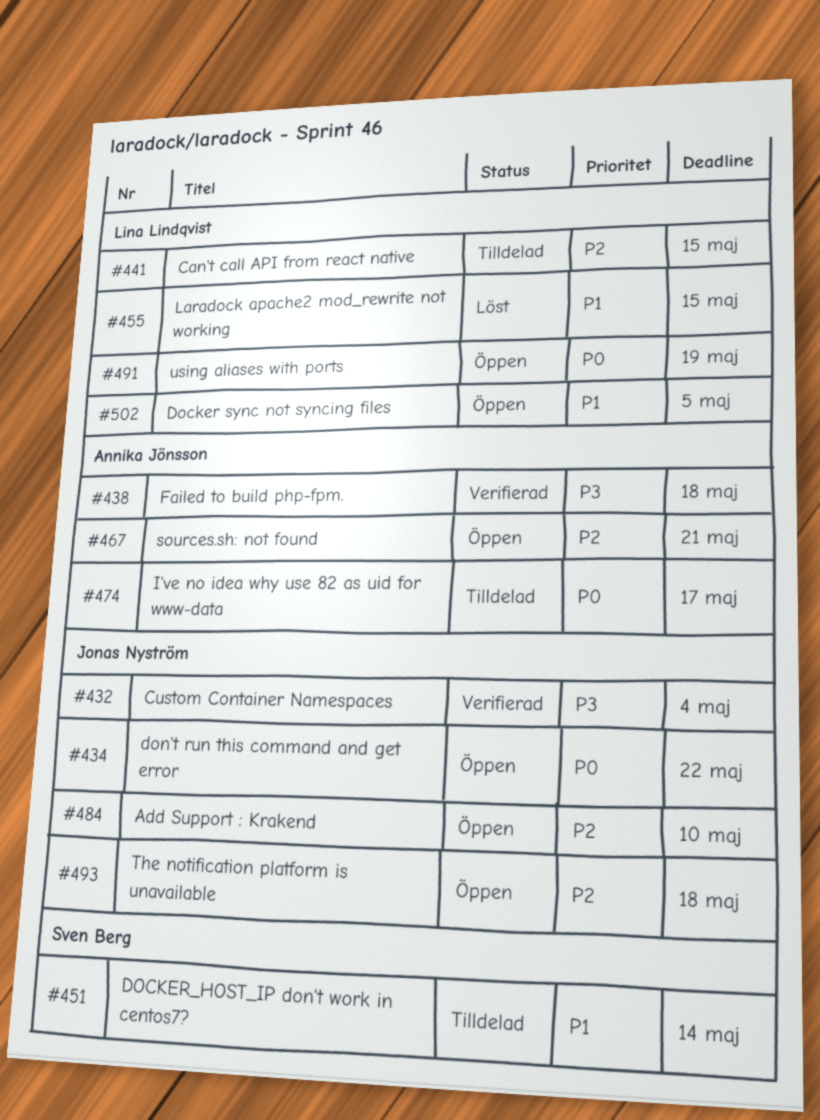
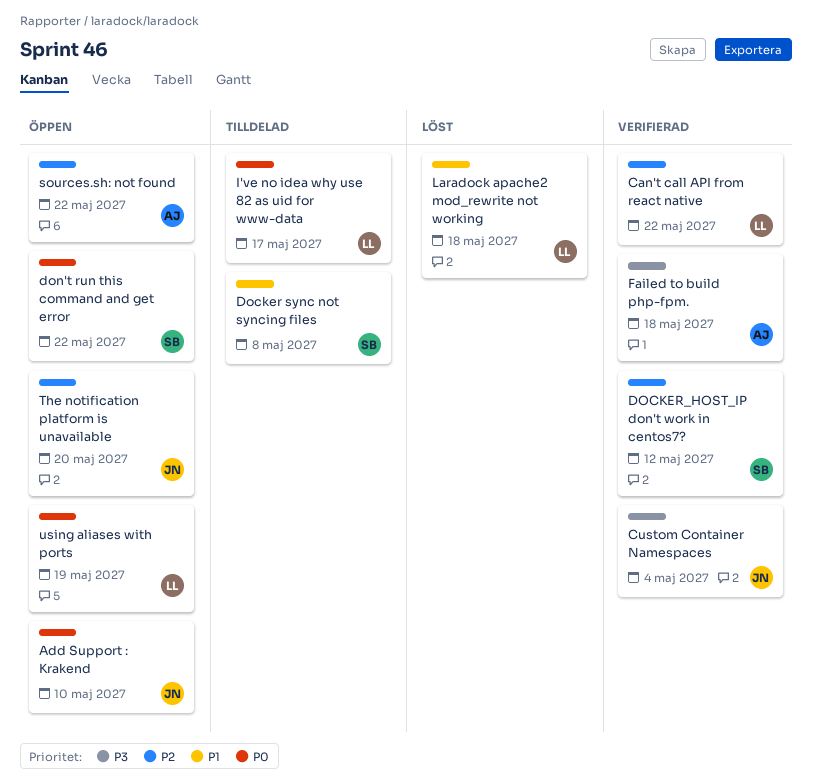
Add Support : Krakend, priority: P2 -> P0
Can't call API from react native, status: Tilldelad -> Verifierad
Can't call API from react native, due: May 15 -> May 22
Docker sync not syncing files, status: Öppen -> Tilldelad
Docker sync not syncing files, owner: Lina Lindqvist -> Sven Berg
Docker sync not syncing files, due: May 5 -> May 8
DOCKER_HOST_IP don't work in centos7?, status: Tilldelad -> Verifierad
DOCKER_HOST_IP don't work in centos7?, priority: P1 -> P2
DOCKER_HOST_IP don't work in centos7?, due: May 14 -> May 12
don't run this command and get error, owner: Jonas Nyström -> Sven Berg
I've no idea why use 82 as uid for www-data, owner: Annika Jönsson -> Lina Lindqvist
Laradock apache2 mod_rewrite not working, due: May 15 -> May 18
sources.sh: not found, due: May 21 -> May 22
The notification platform is unavailable, due: May 18 -> May 20

